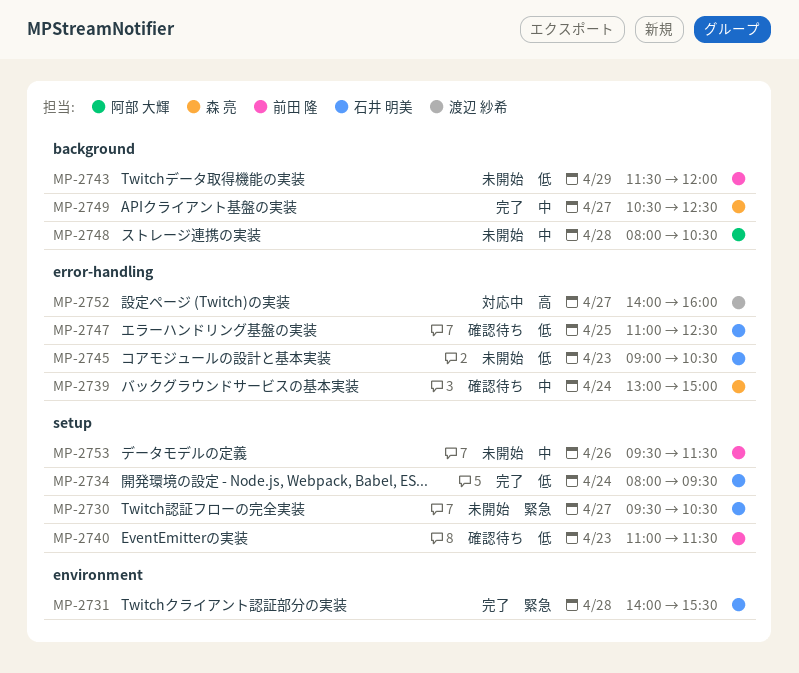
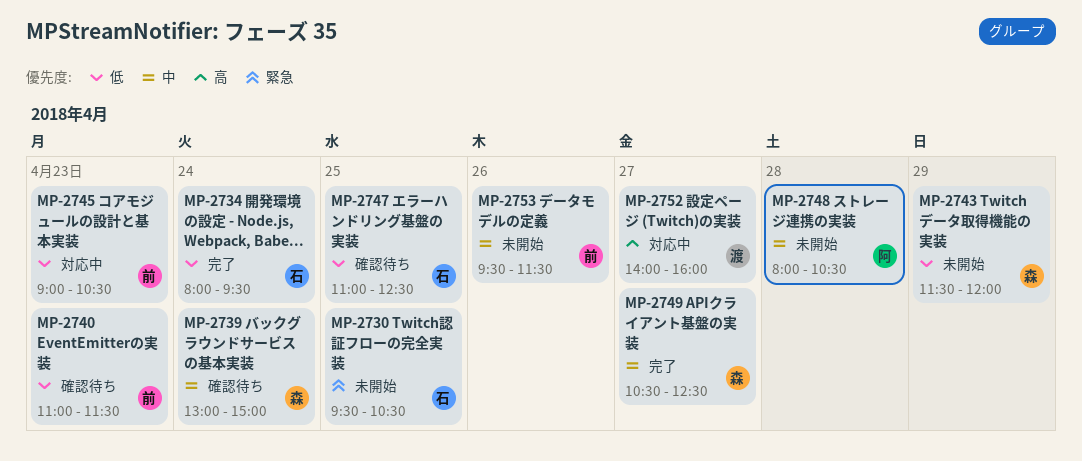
MP-2730, day: Apr 27 -> Apr 25
MP-2731: present -> none
MP-2743, owner: 前田 隆 -> 森 亮
MP-2745, status: 未開始 -> 対応中
MP-2745, owner: 石井 明美 -> 前田 隆

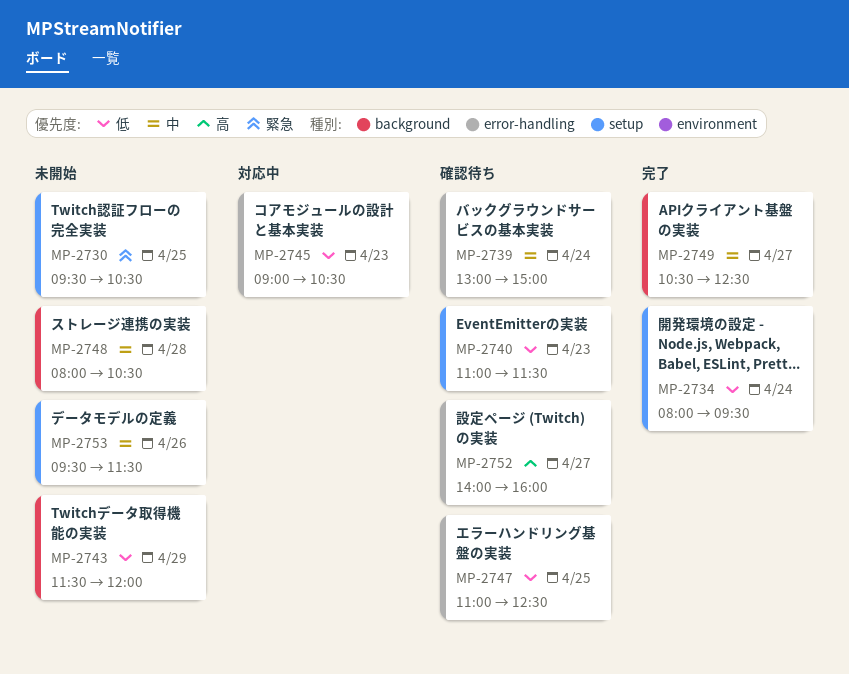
MP-2752, status: 対応中 -> 確認待ち

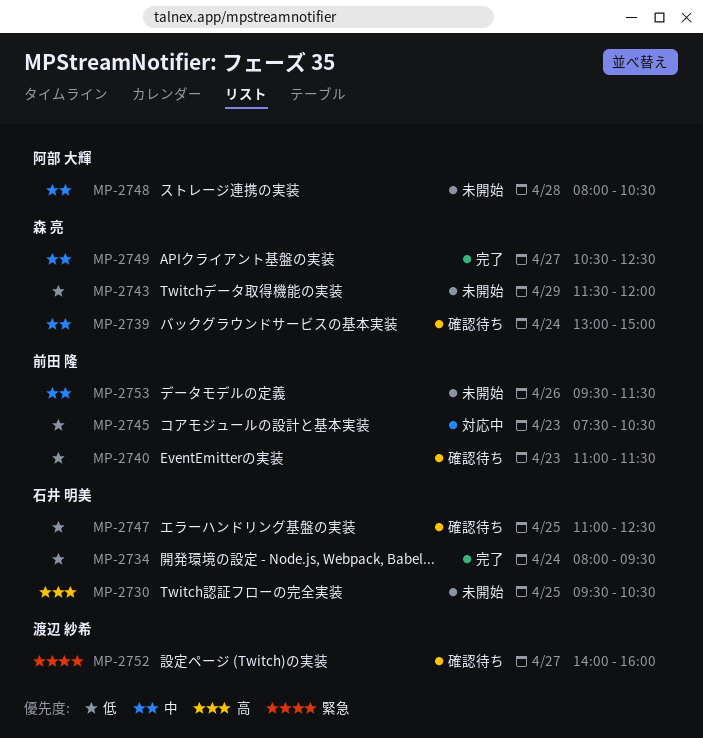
MP-2730, priority: 緊急 -> 高
MP-2745, begins: 09:00 -> 07:30
MP-2752, priority: 高 -> 緊急

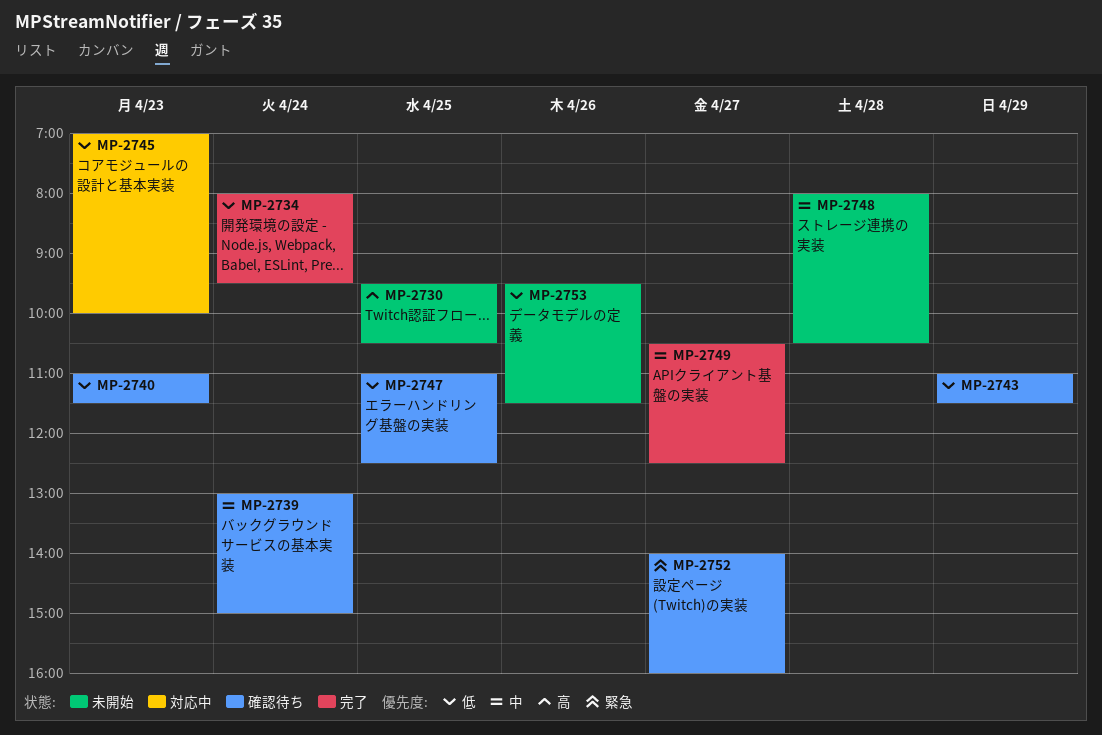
MP-2743, status: 未開始 -> 確認待ち
MP-2743, begins: 11:30 -> 11:00
MP-2743, ends: 12:00 -> 11:30
MP-2745, begins: 07:30 -> 07:00
MP-2745, ends: 10:30 -> 10:00
MP-2753, priority: 中 -> 低

